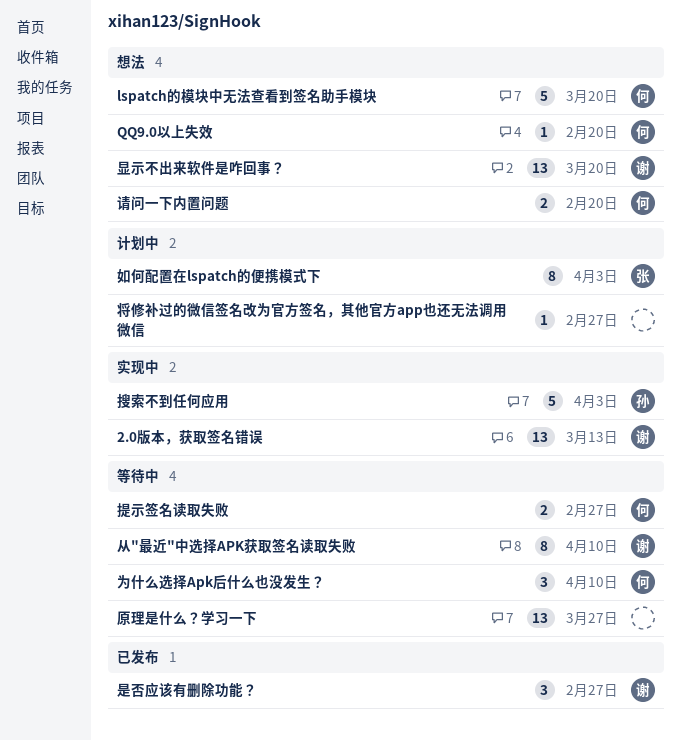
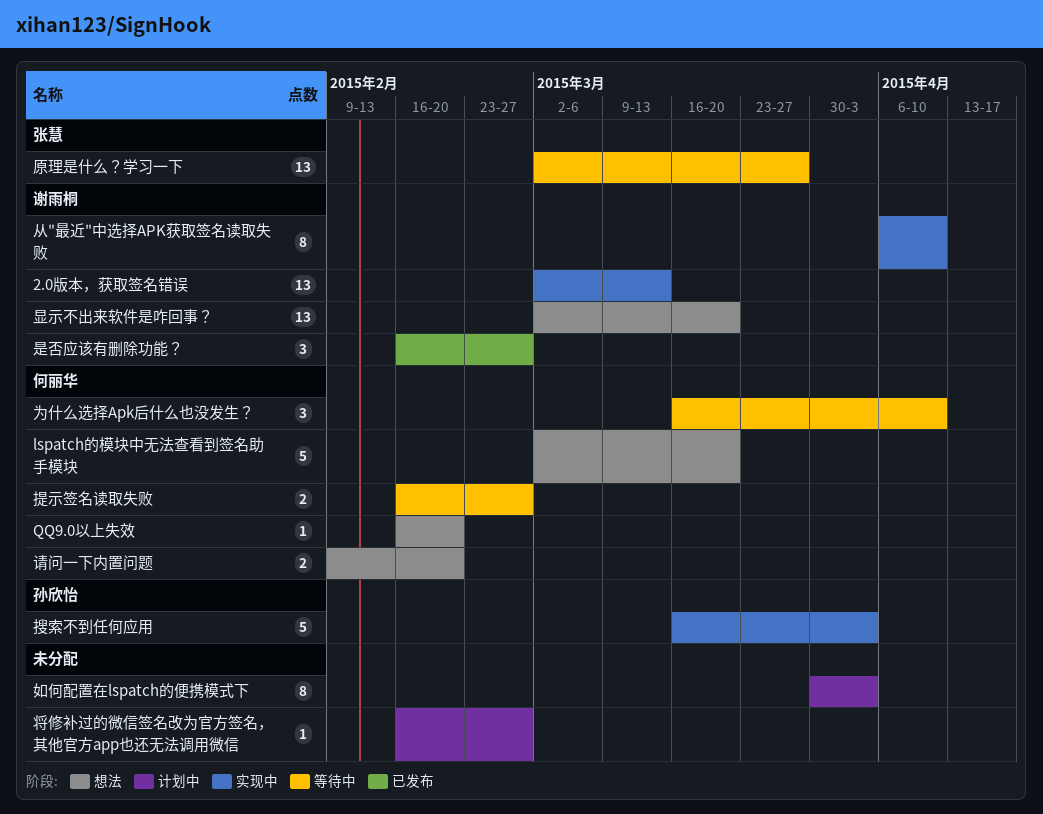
从"最近"中选择APK获取签名读取失败, status: 等待中 -> 实现中
原理是什么？学习一下, owner: none -> 张慧
如何配置在lspatch的便携模式下, owner: 张慧 -> none

